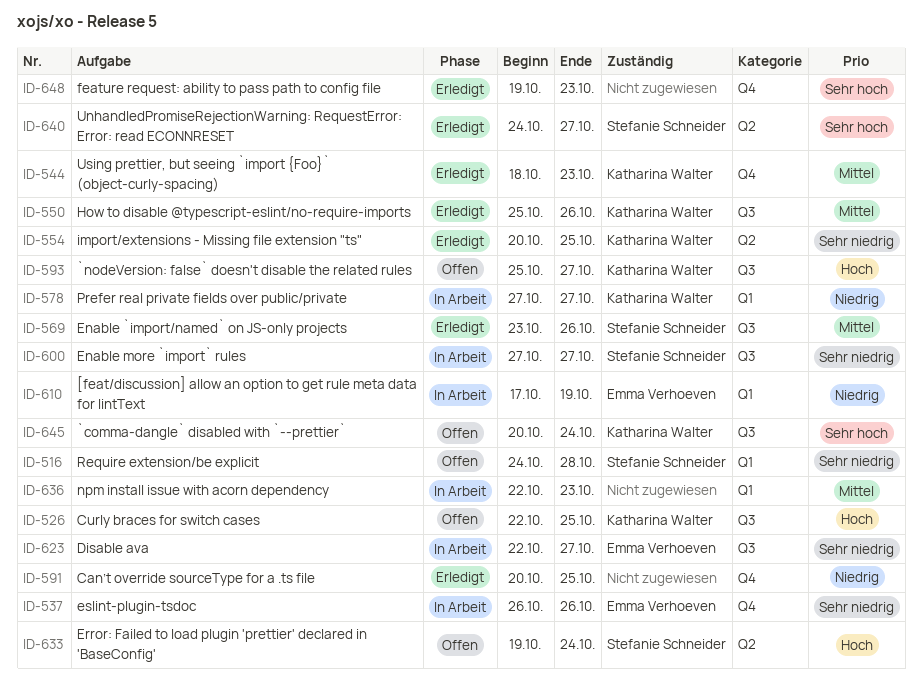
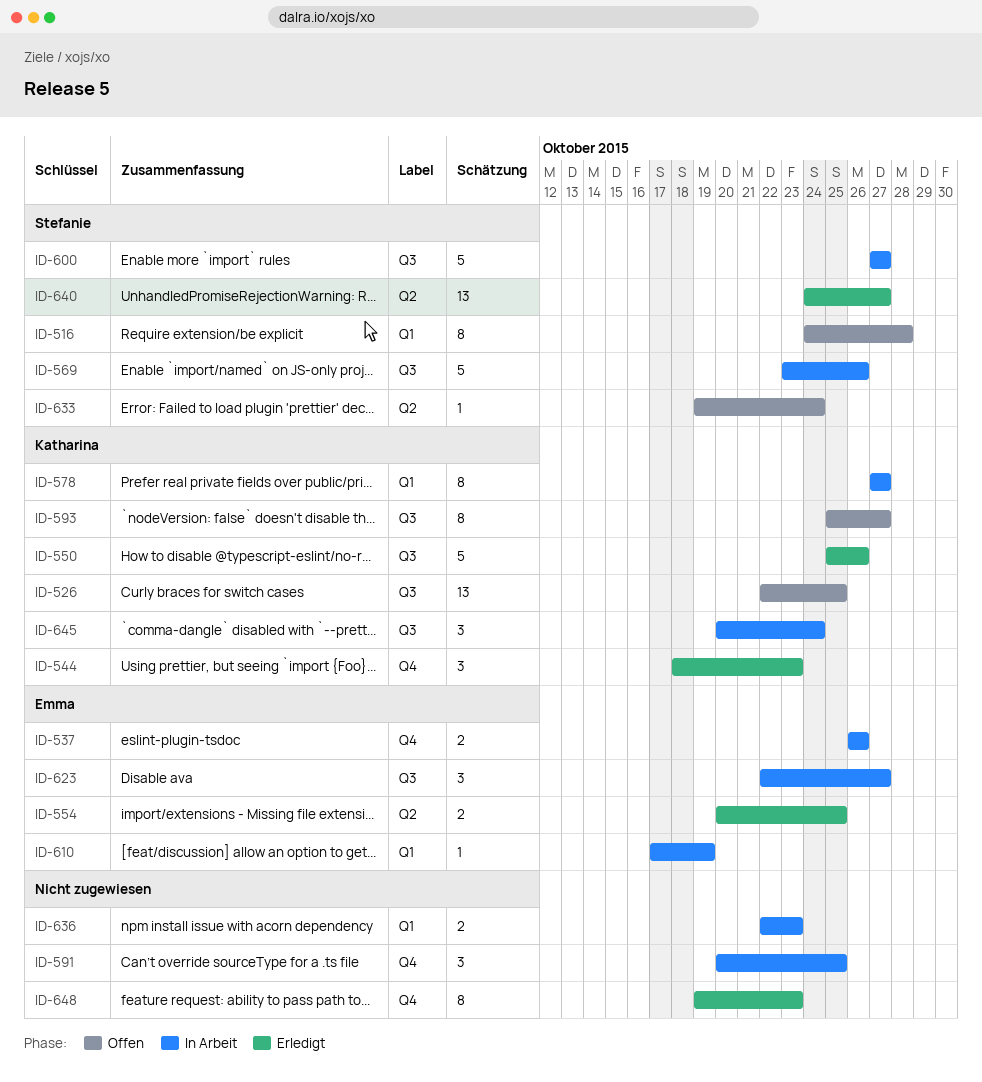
ID-554, owner: Katharina Walter -> Emma Verhoeven
ID-569, status: Erledigt -> In Arbeit
ID-591, status: Erledigt -> In Arbeit
ID-645, status: Offen -> In Arbeit

